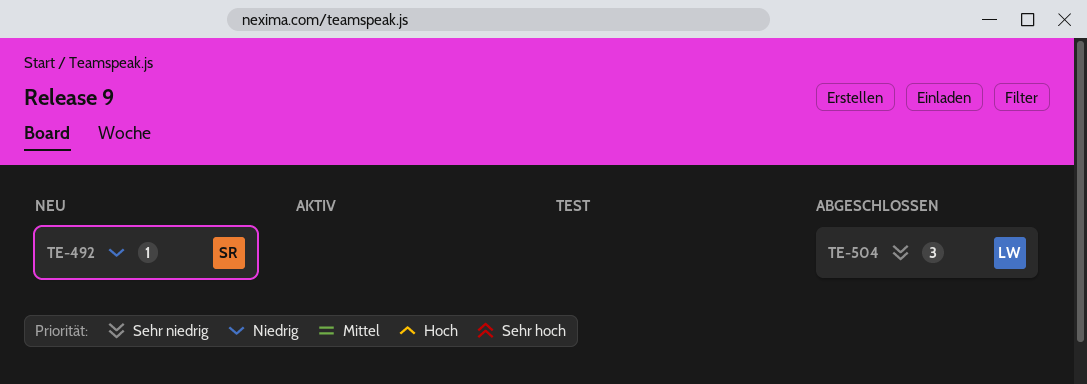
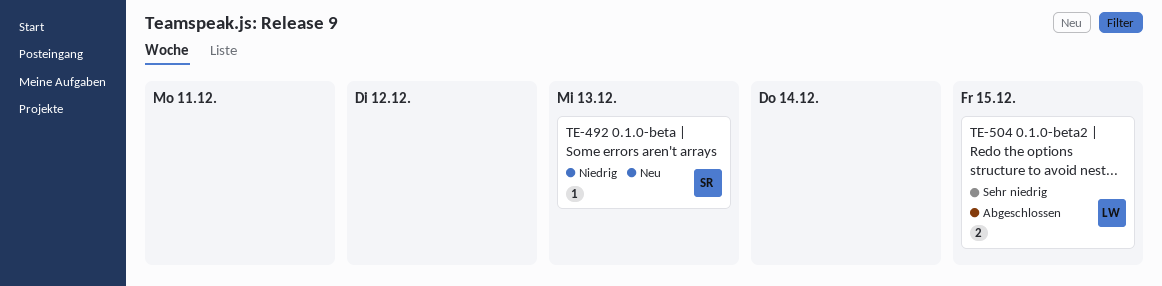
TE-504, estimate: 3 -> 2

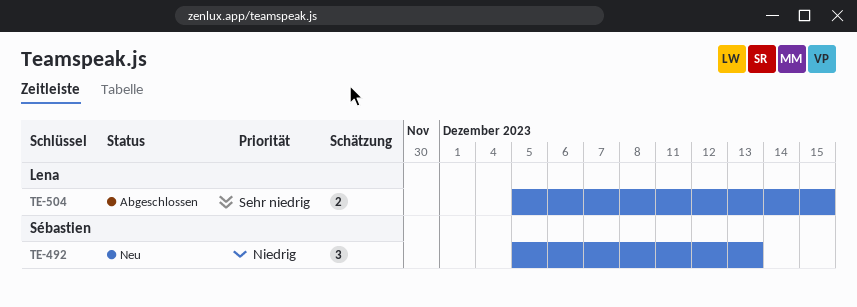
TE-492, estimate: 1 -> 3

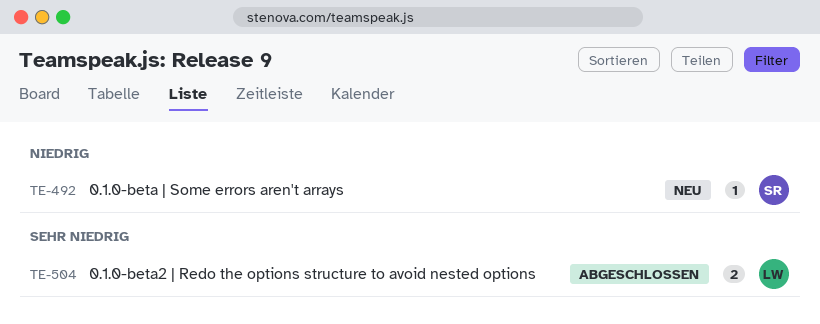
TE-492, estimate: 3 -> 1

